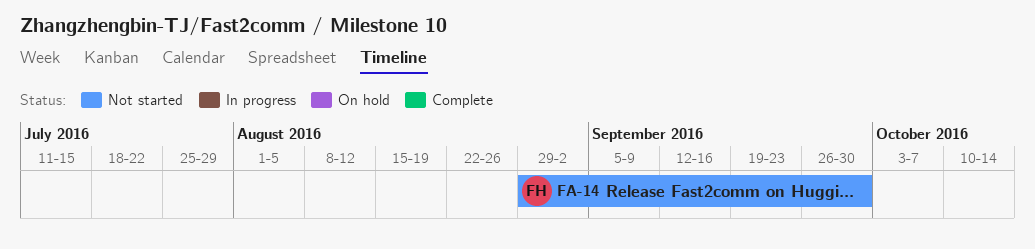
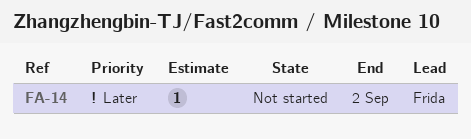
FA-14, due: Sep 30 -> Sep 2

